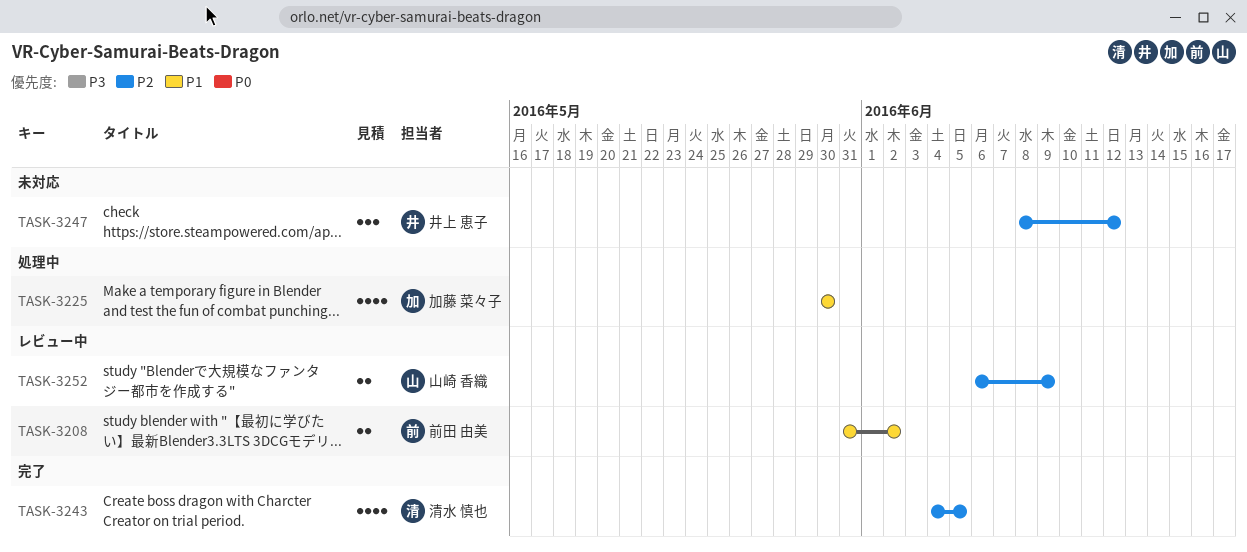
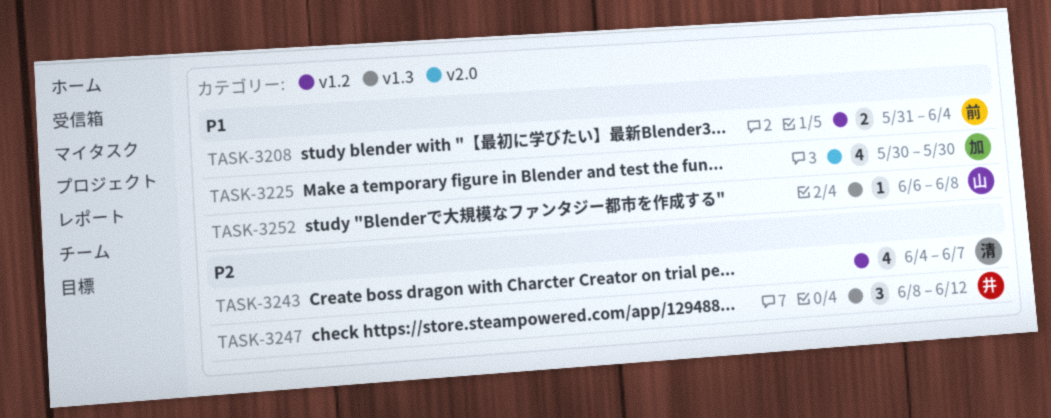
TASK-3208, due: Jun 2 -> Jun 4
TASK-3243, due: Jun 5 -> Jun 7
TASK-3252, priority: P2 -> P1
TASK-3252, estimate: 2 -> 1
TASK-3252, due: Jun 9 -> Jun 8

